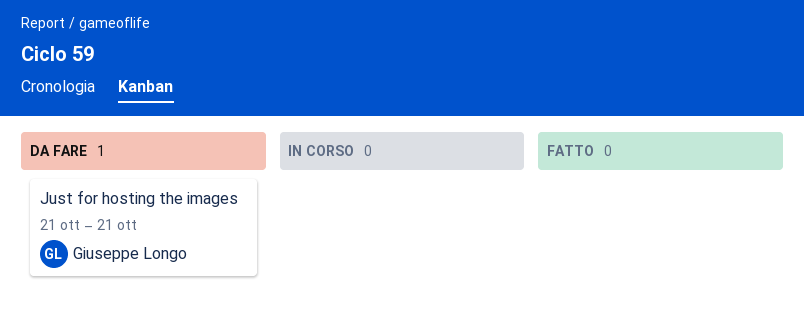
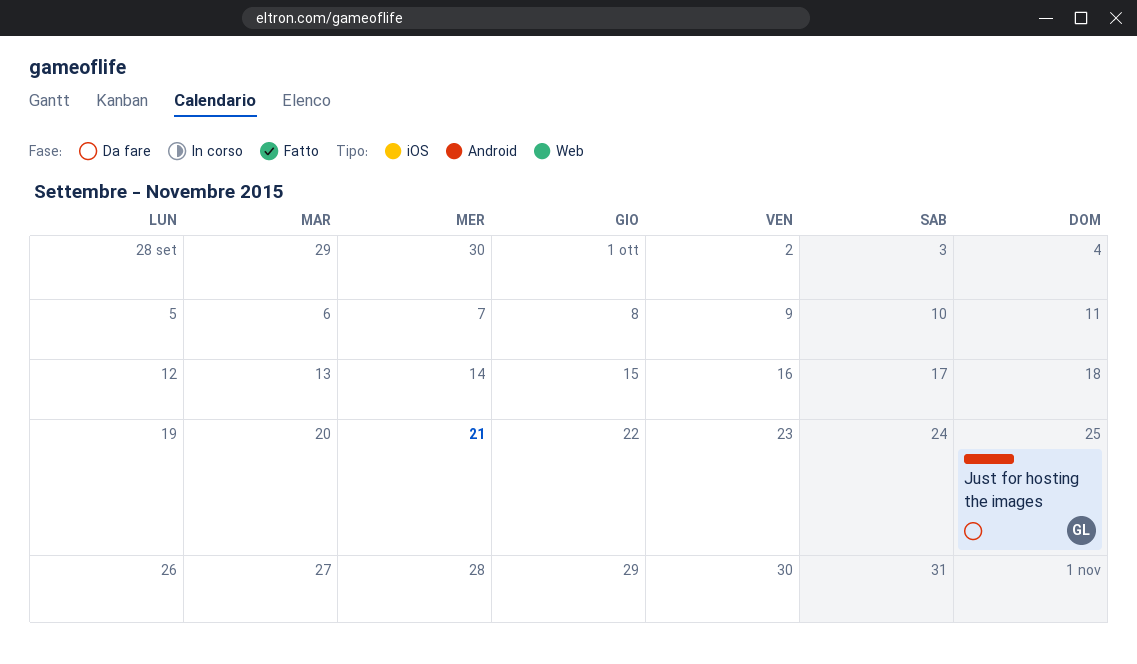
Just for hosting the images, due: Oct 21 -> Oct 25

